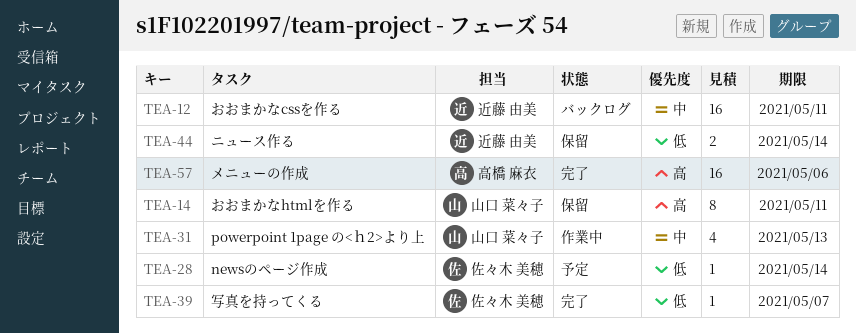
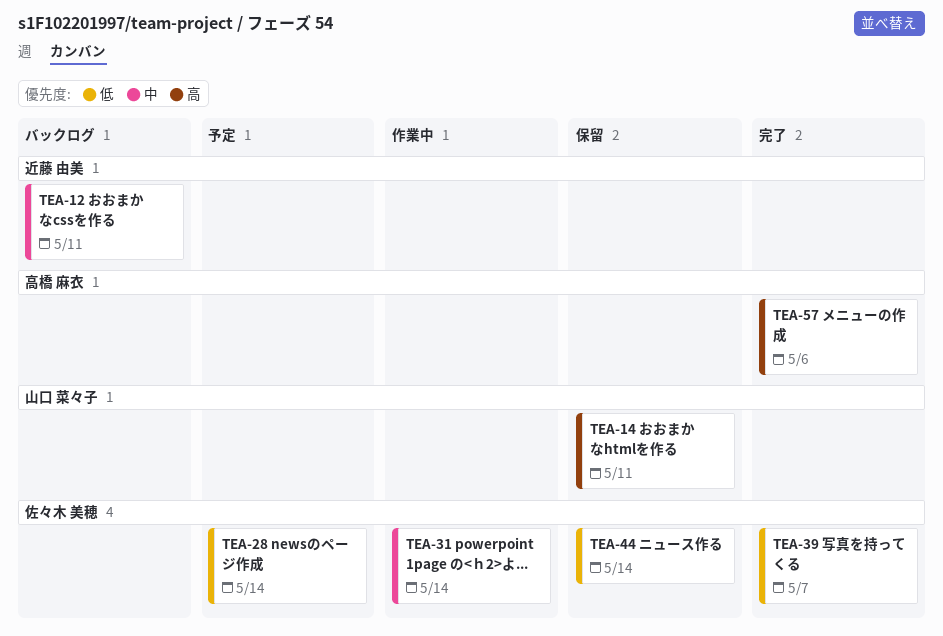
TEA-31, owner: 山口 菜々子 -> 佐々木 美穂
TEA-31, due: May 13 -> May 14
TEA-44, owner: 近藤 由美 -> 佐々木 美穂

